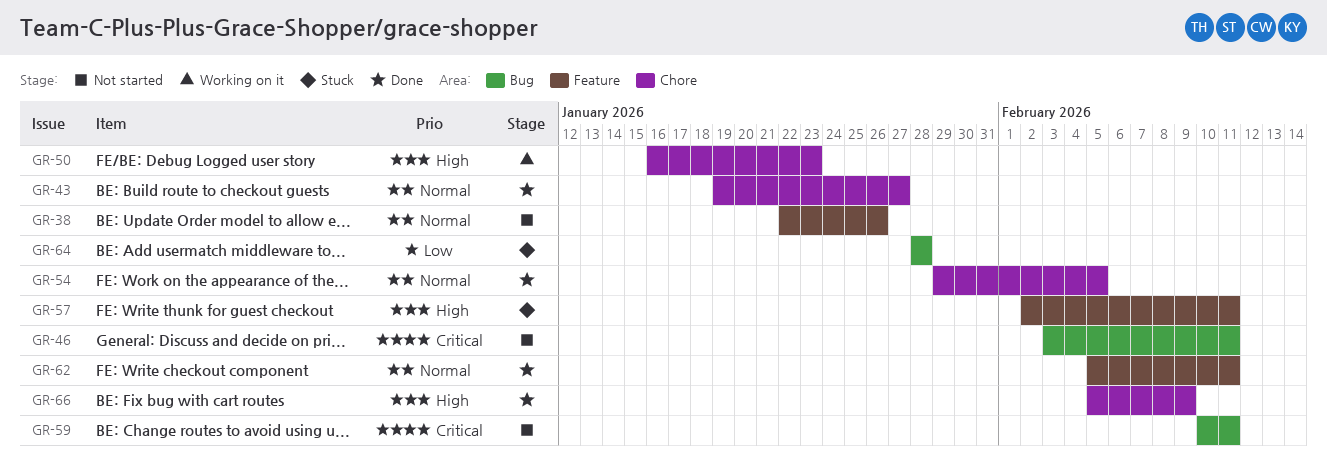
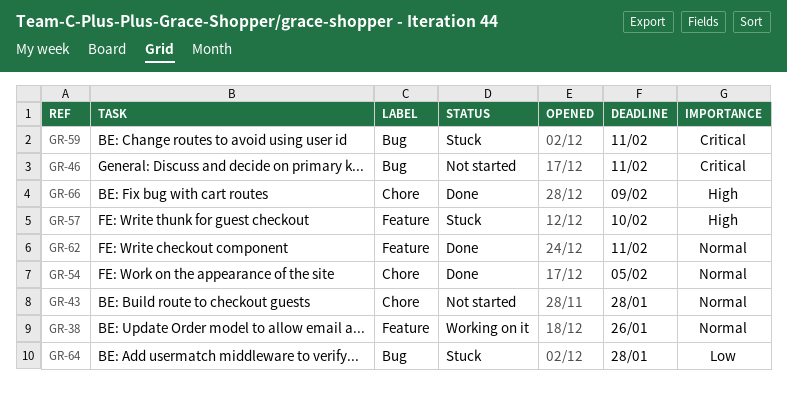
GR-38, status: Not started -> Working on it
GR-43, status: Done -> Not started
GR-43, due: Jan 27 -> Jan 28
GR-50: present -> none
GR-57, due: Feb 11 -> Feb 10
GR-59, status: Not started -> Stuck

